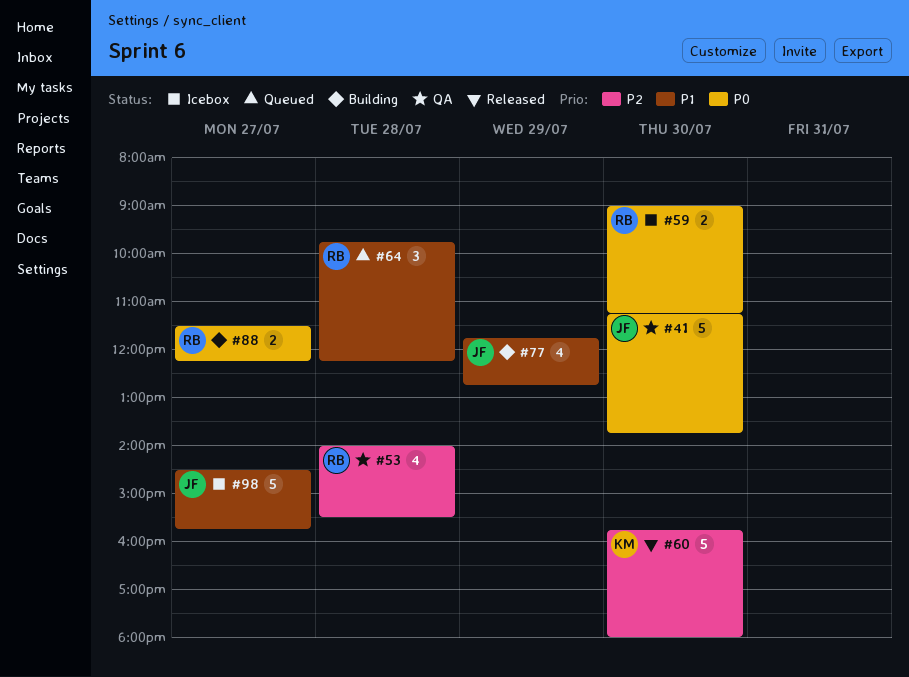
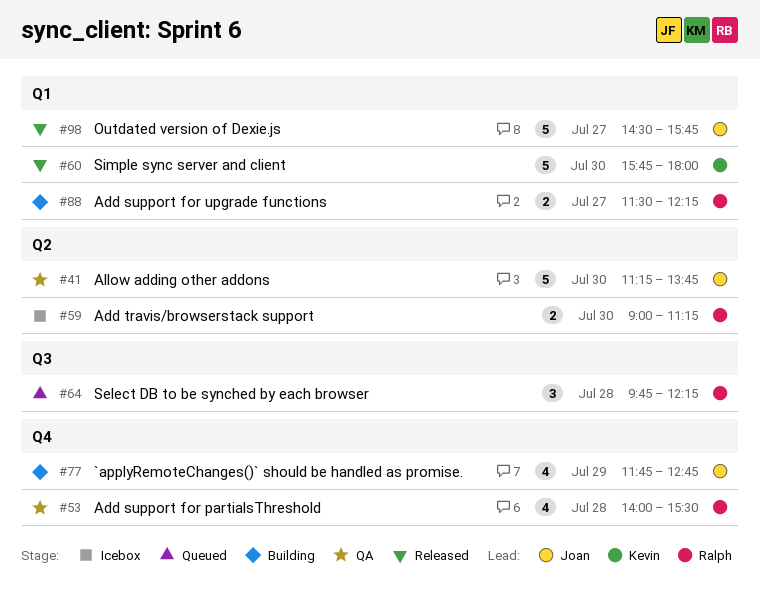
#98, status: Icebox -> Released

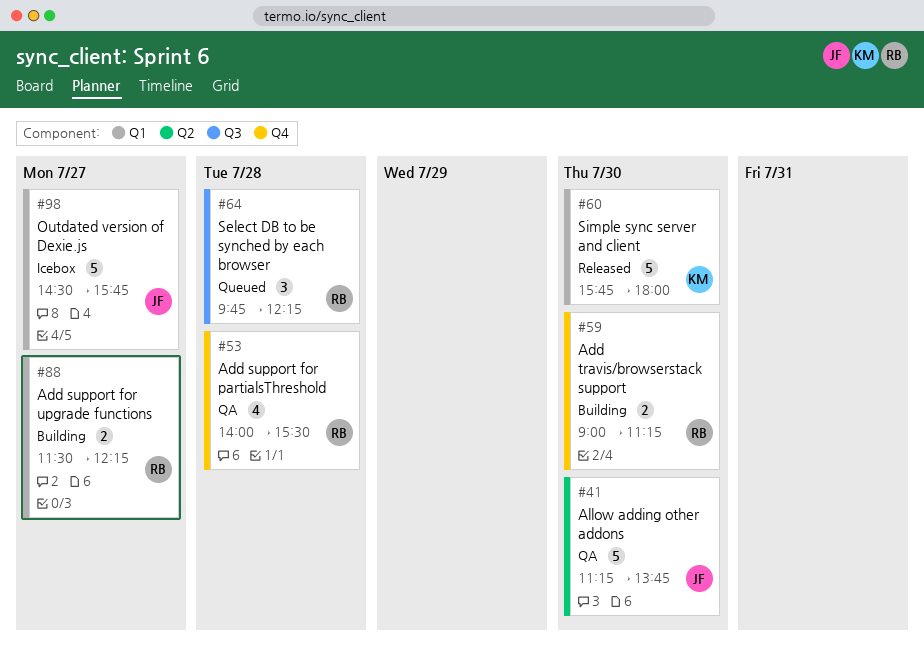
#59, status: Icebox -> Building
#59, label: Q2 -> Q4
#77: present -> none
#98, status: Released -> Icebox

